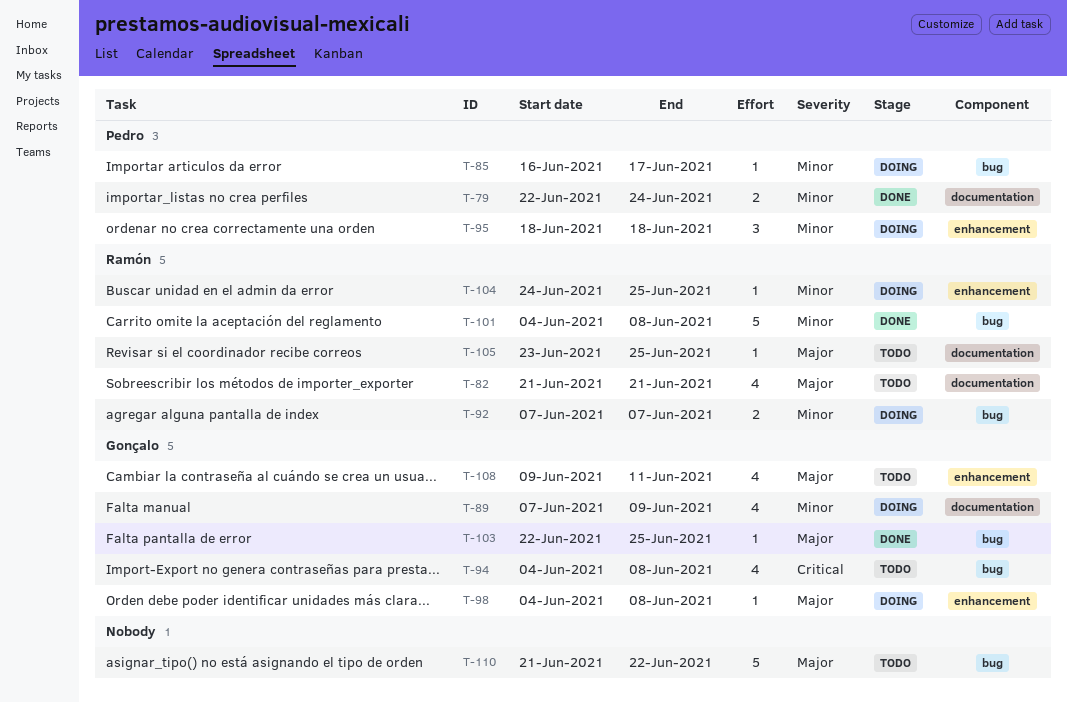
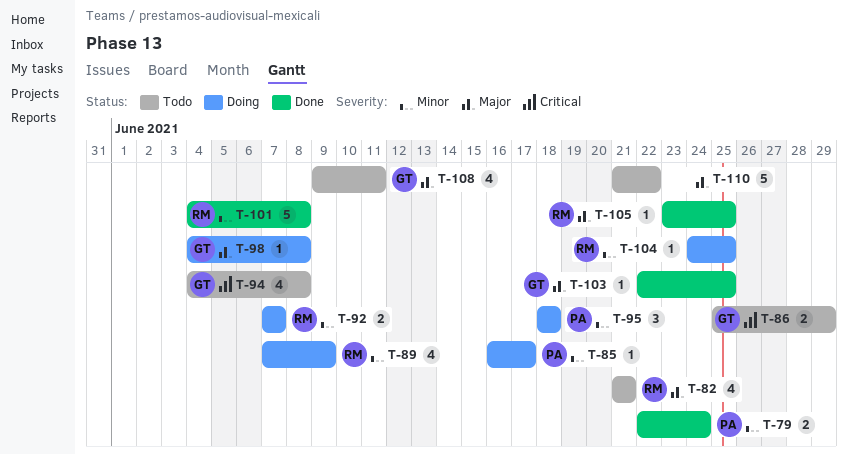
T-86: none -> present
T-89, owner: Gonçalo -> Ramón
T-105, status: Todo -> Done

